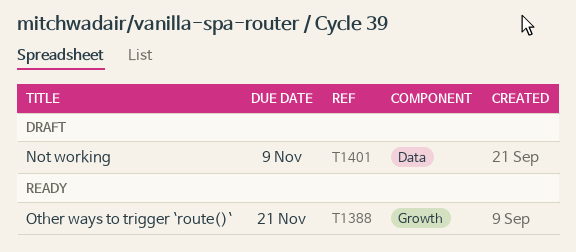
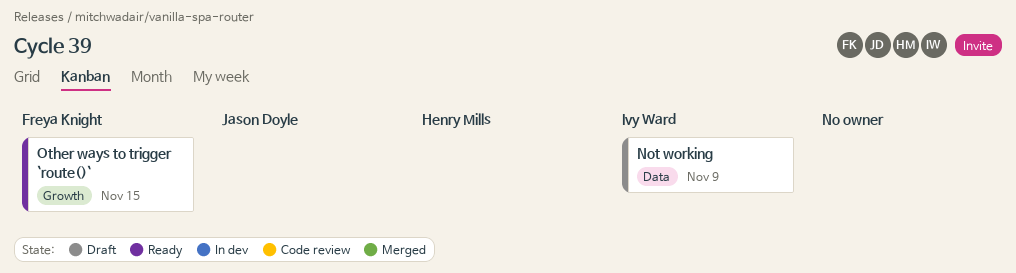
Other ways to trigger `route()`, due: Nov 21 -> Nov 15

